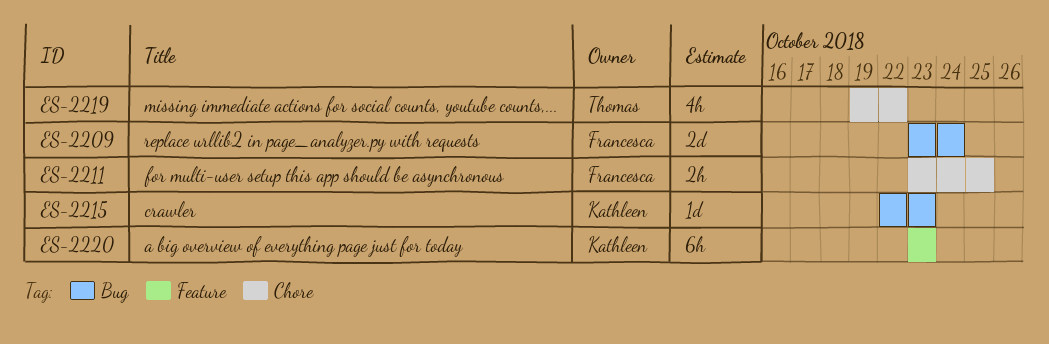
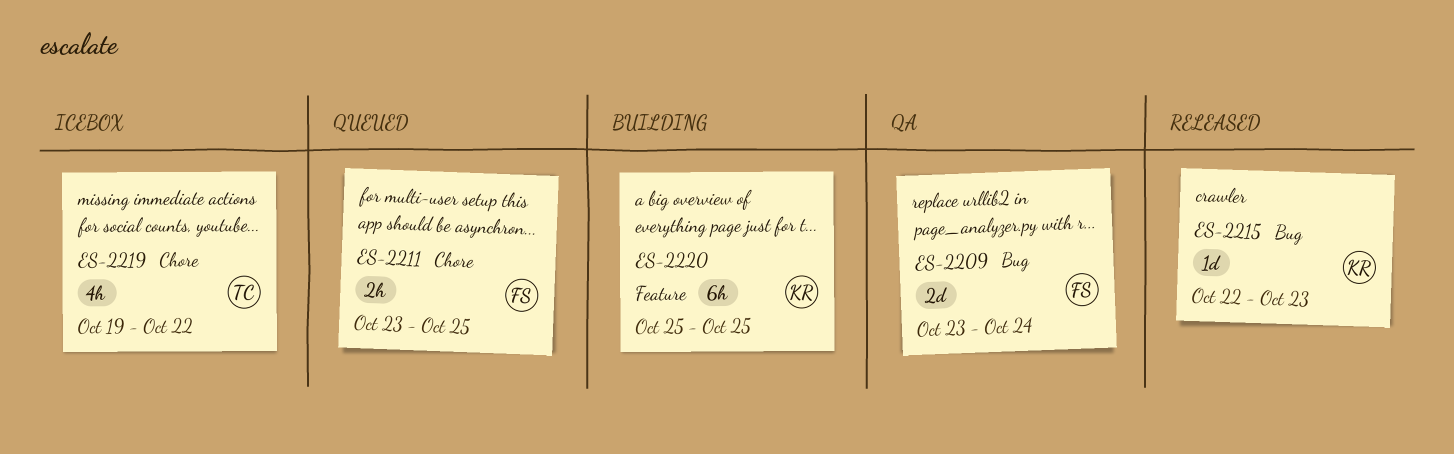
ES-2220, start: Oct 23 -> Oct 25
ES-2220, due: Oct 23 -> Oct 25

